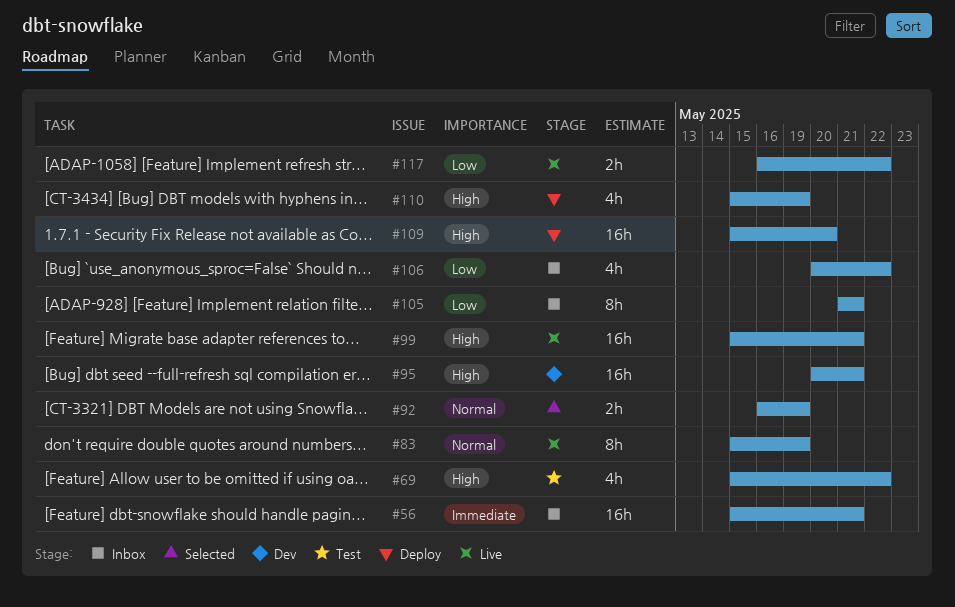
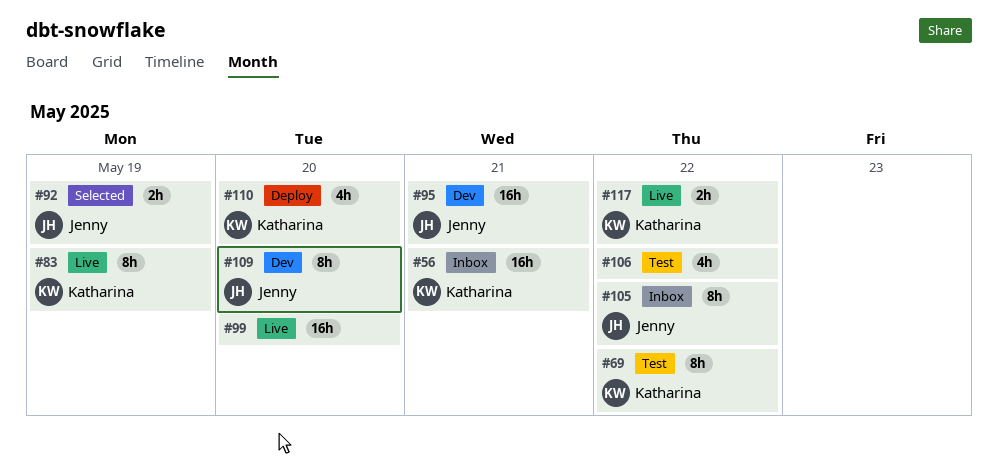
#69, estimate: 4h -> 8h
#99, due: May 21 -> May 20
#105, due: May 21 -> May 22
#106, status: Inbox -> Test
#109, status: Deploy -> Dev
#109, estimate: 16h -> 8h
#110, due: May 19 -> May 20

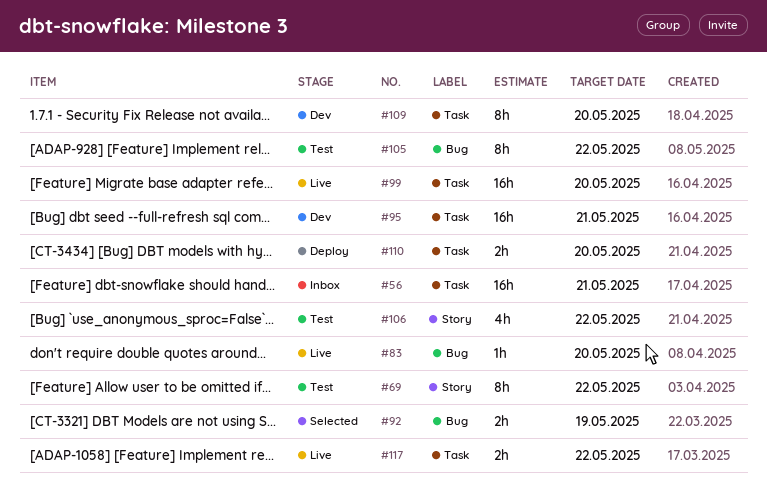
#83, estimate: 8h -> 1h
#83, due: May 19 -> May 20
#105, status: Inbox -> Test
#110, estimate: 4h -> 2h

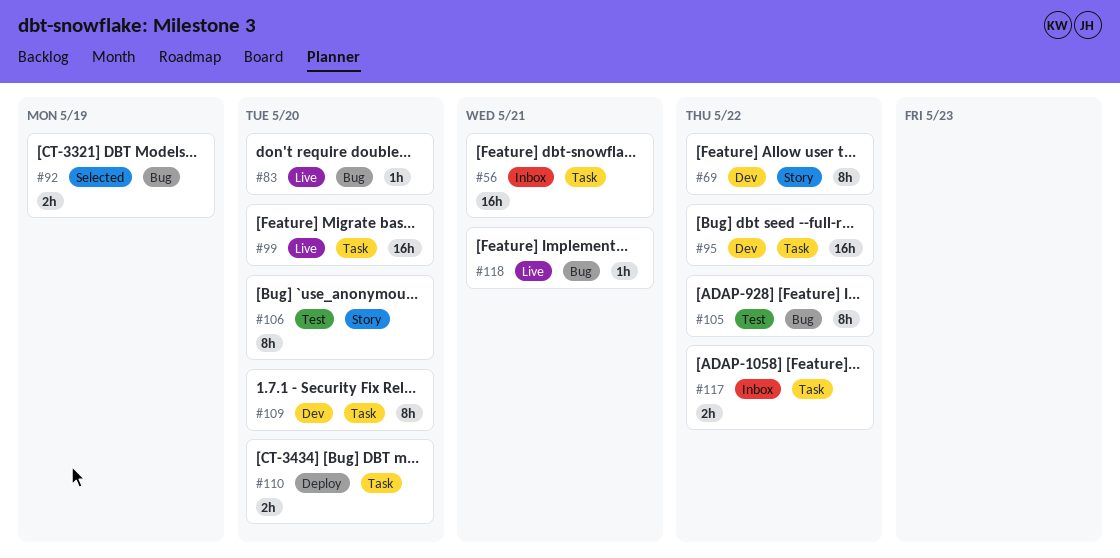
#69, status: Test -> Dev
#95, due: May 21 -> May 22
#106, estimate: 4h -> 8h
#106, due: May 22 -> May 20
#117, status: Live -> Inbox
#118: none -> present

